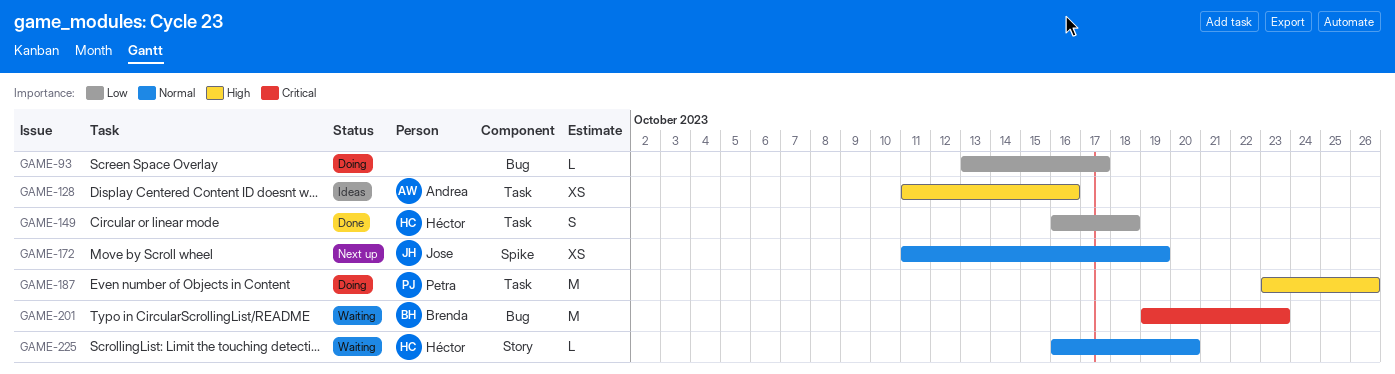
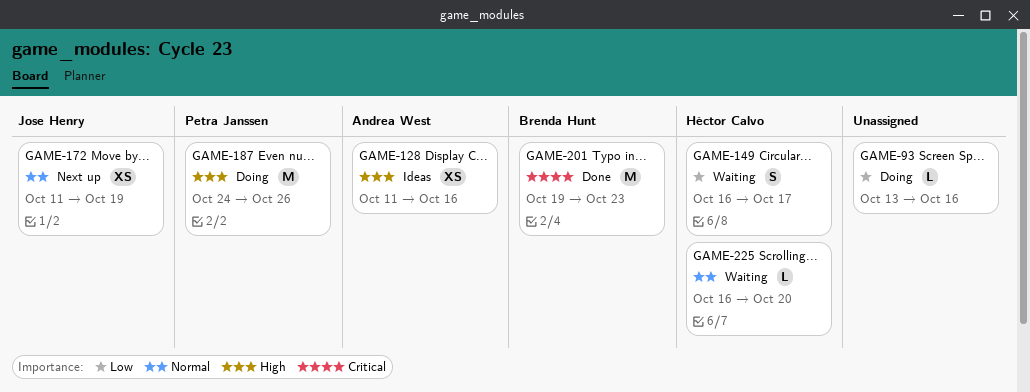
GAME-93, due: Oct 17 -> Oct 16
GAME-149, status: Done -> Waiting
GAME-149, due: Oct 18 -> Oct 17
GAME-187, start: Oct 23 -> Oct 24
GAME-201, status: Waiting -> Done

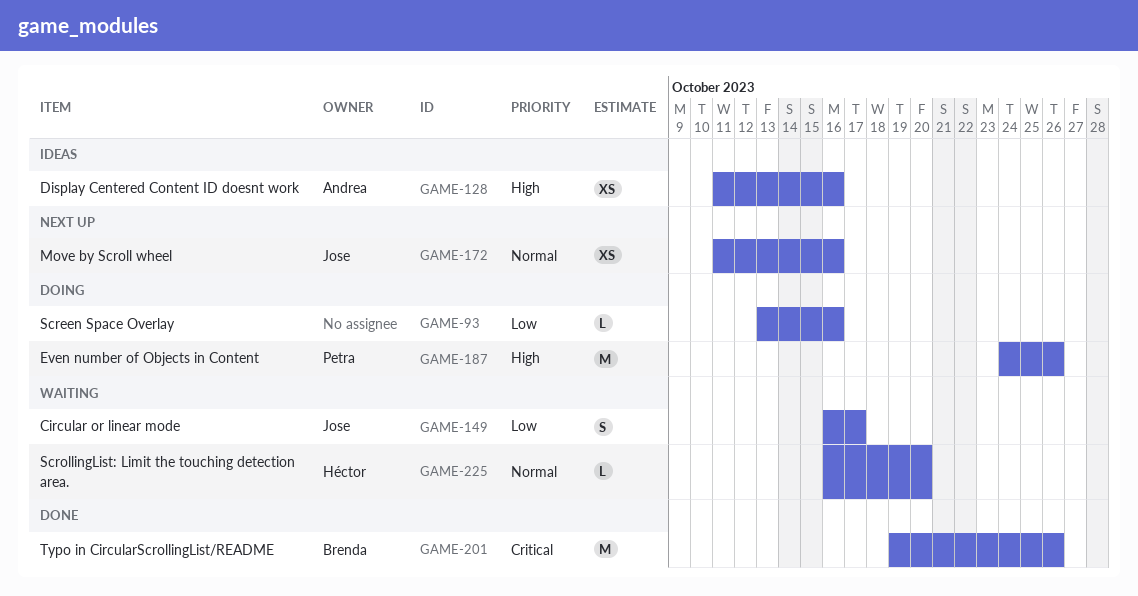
GAME-149, owner: Héctor Calvo -> Jose Henry
GAME-172, due: Oct 19 -> Oct 16
GAME-201, due: Oct 23 -> Oct 26

